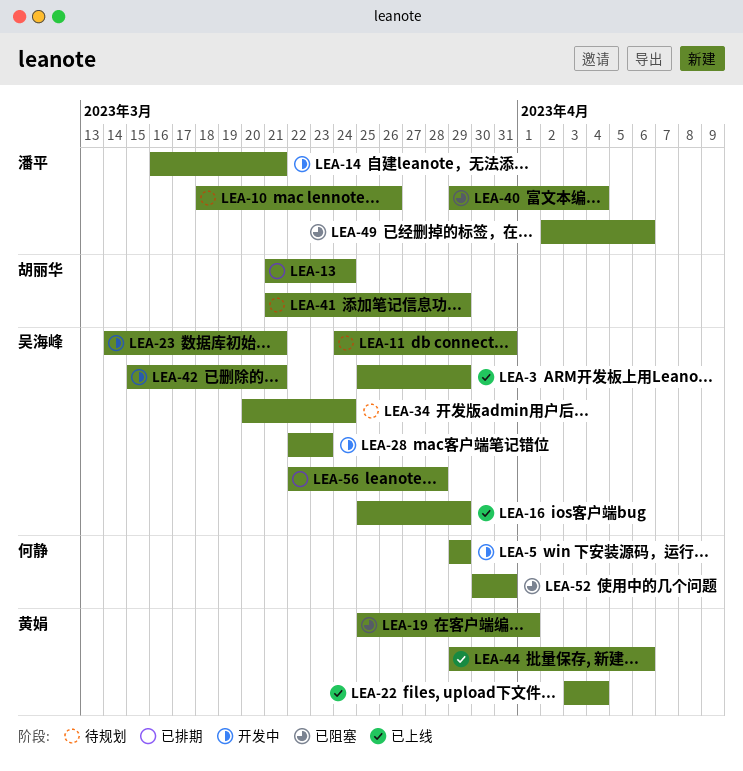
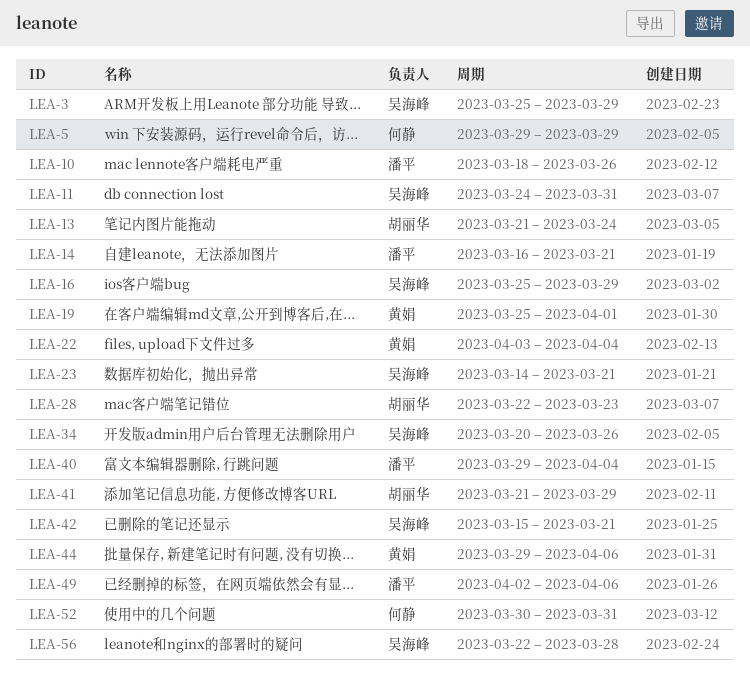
LEA-28, owner: 吴海峰 -> 胡丽华
LEA-34, due: Mar 24 -> Mar 26

